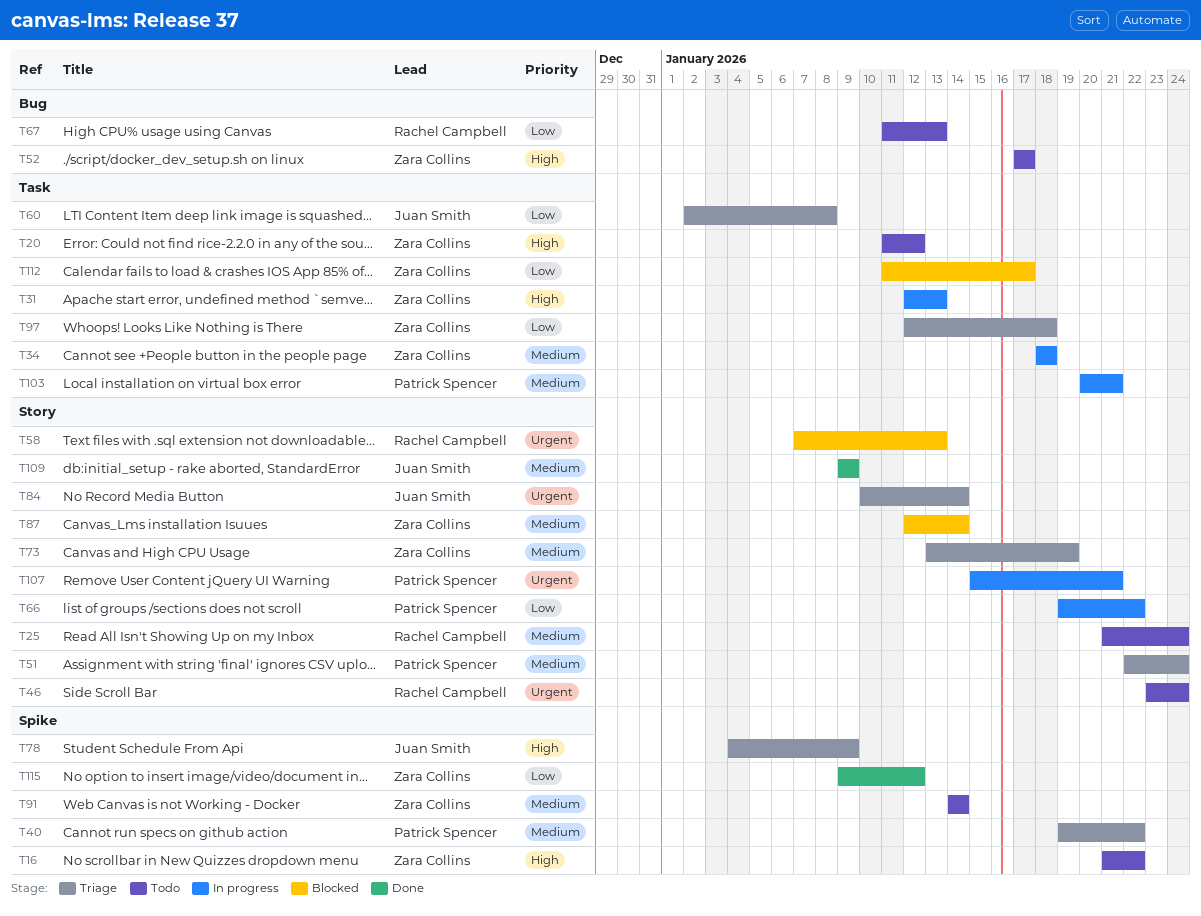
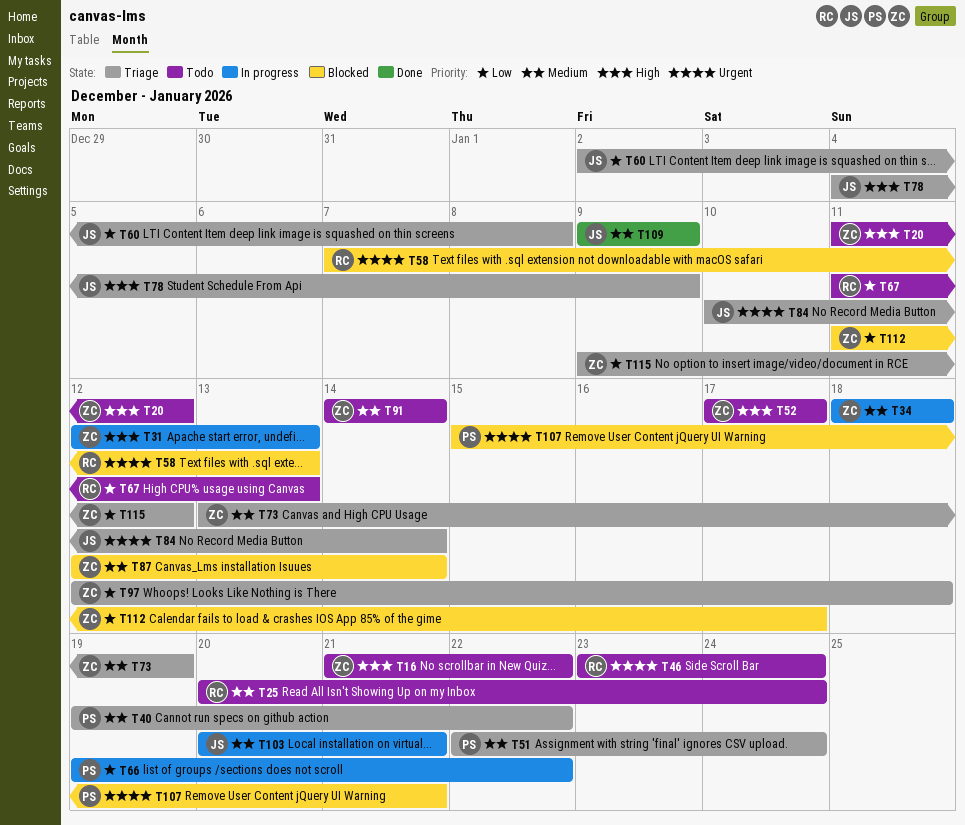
T25, start: Jan 21 -> Jan 20
T103, owner: Patrick Spencer -> Juan Smith
T107, status: In progress -> Blocked
T115, status: Done -> Triage

